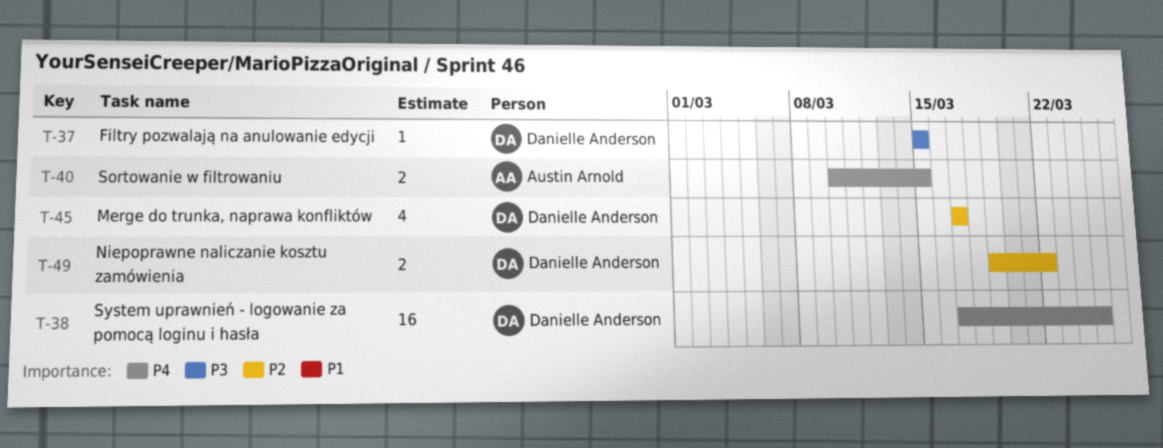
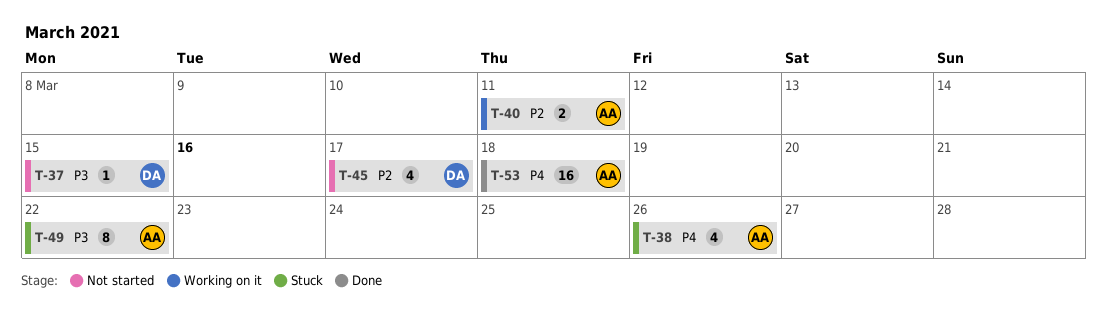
T-38, owner: Danielle Anderson -> Austin Arnold
T-38, estimate: 16 -> 4
T-38, due: Mar 25 -> Mar 26
T-40, priority: P4 -> P2
T-40, due: Mar 15 -> Mar 11
T-49, owner: Danielle Anderson -> Austin Arnold
T-49, priority: P2 -> P3
T-49, estimate: 2 -> 8
T-53: none -> present

